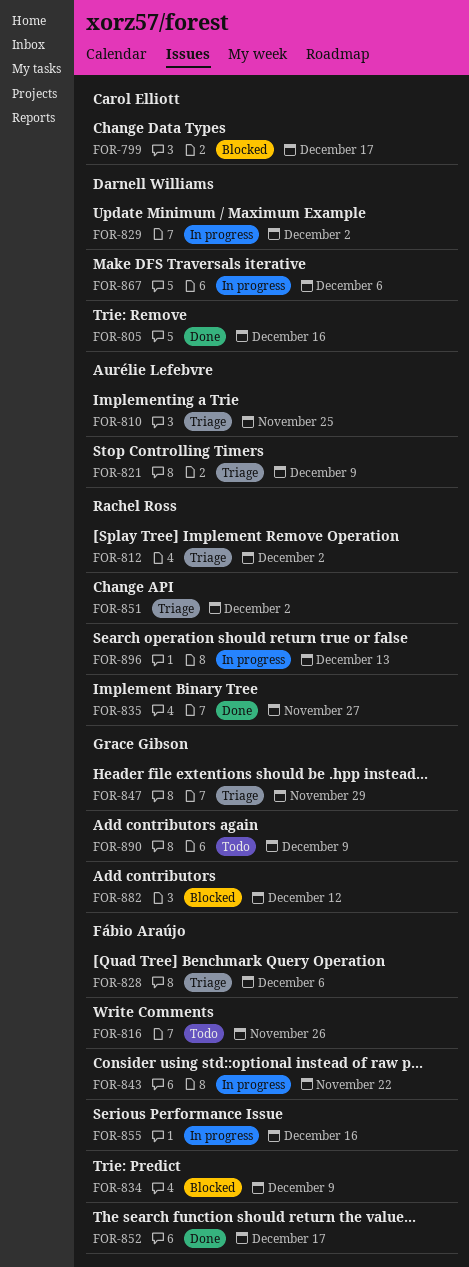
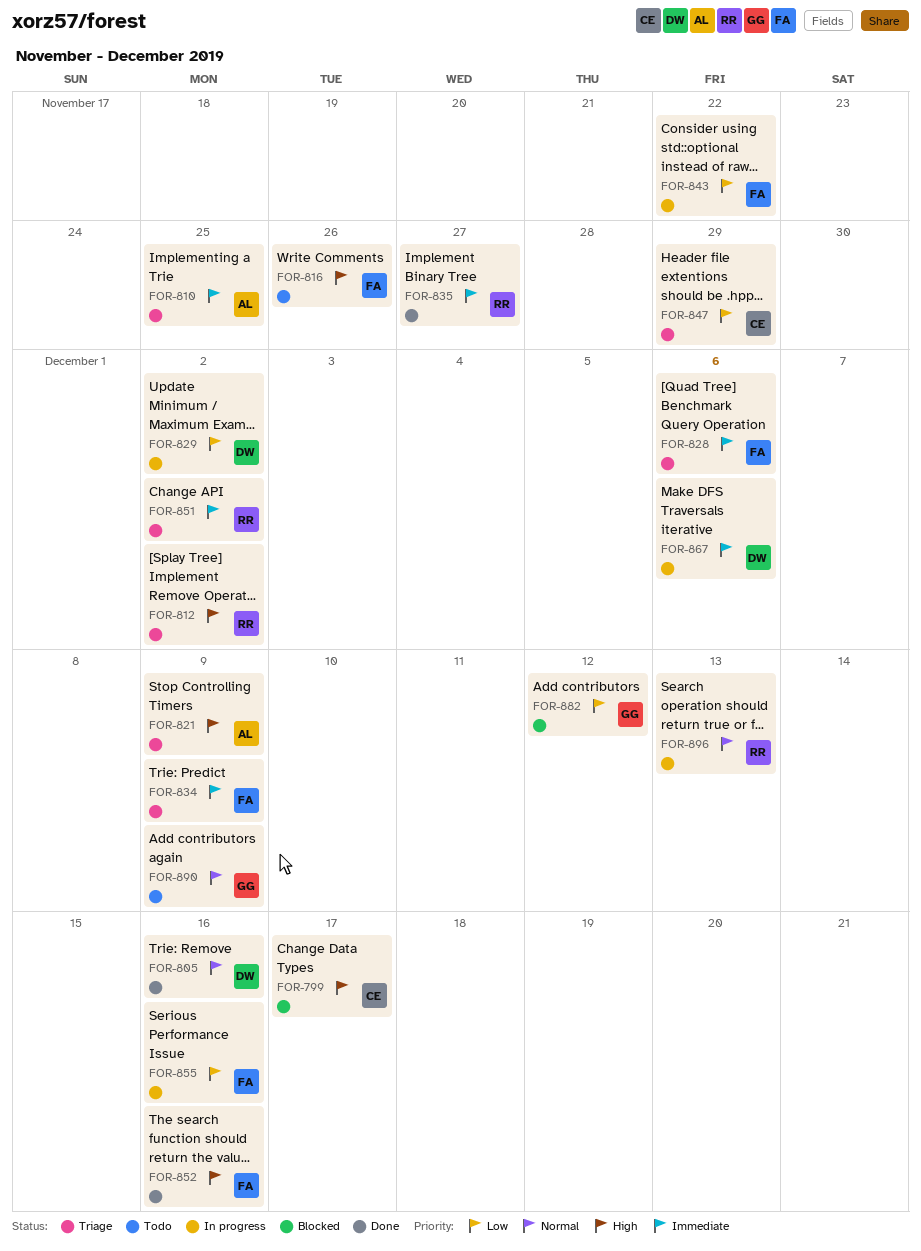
FOR-834, status: Blocked -> Triage
FOR-847, owner: Grace Gibson -> Carol Elliott
FOR-852, due: Dec 17 -> Dec 16

